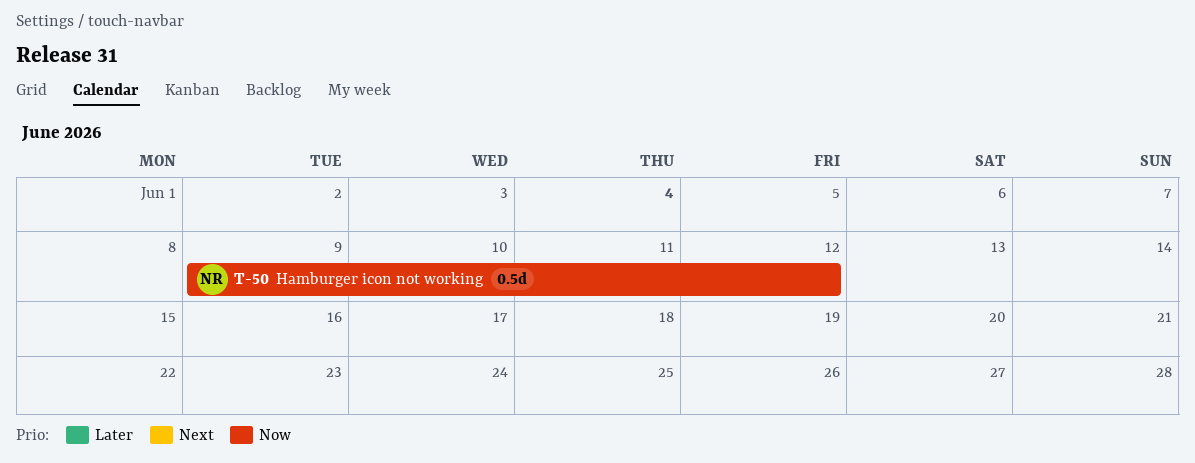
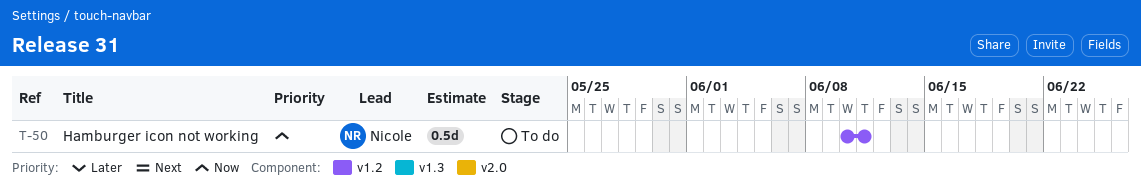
T-50, start: Jun 9 -> Jun 10
T-50, due: Jun 12 -> Jun 11

